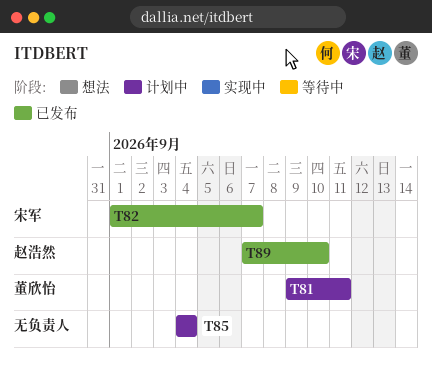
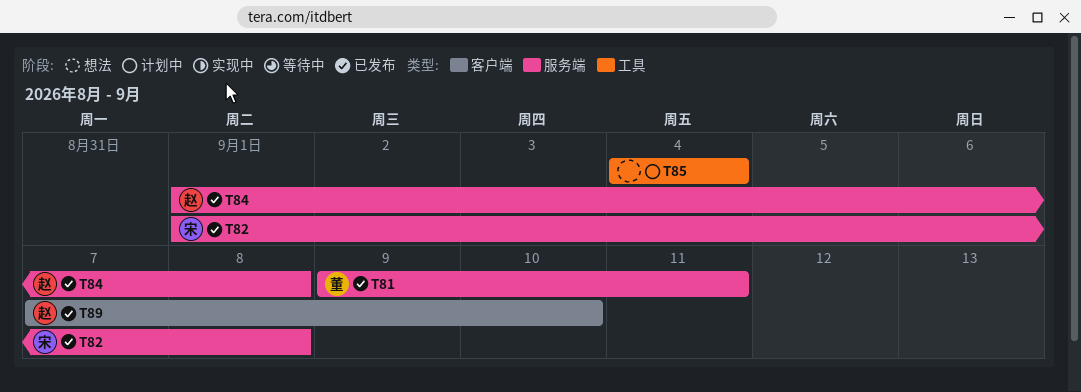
T81, status: 计划中 -> 已发布
T82, due: Sep 7 -> Sep 8
T84: none -> present

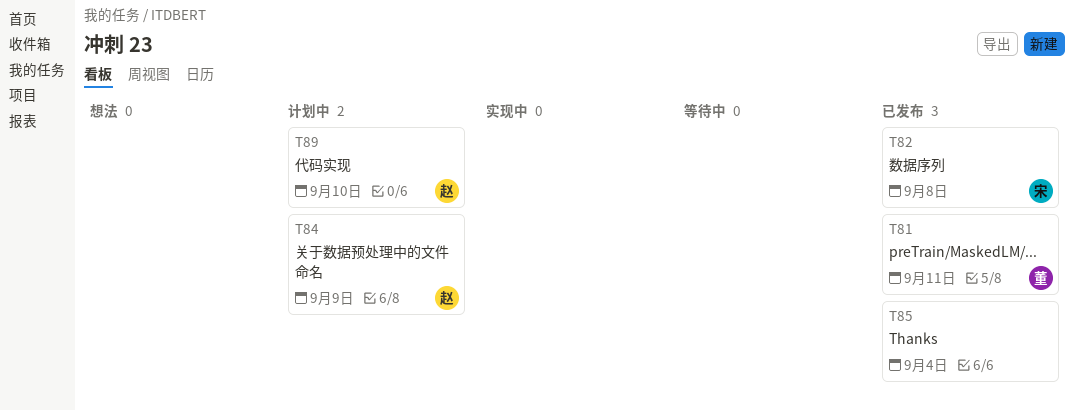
T84, status: 已发布 -> 计划中
T84, due: Sep 8 -> Sep 9
T85, status: 计划中 -> 已发布
T89, status: 已发布 -> 计划中

